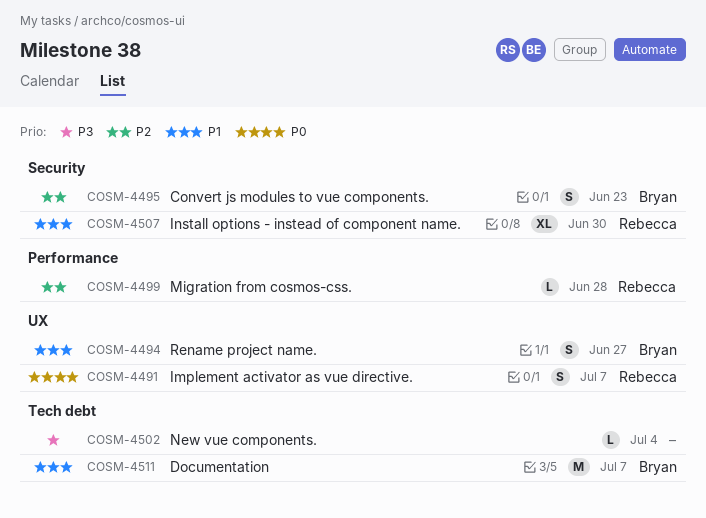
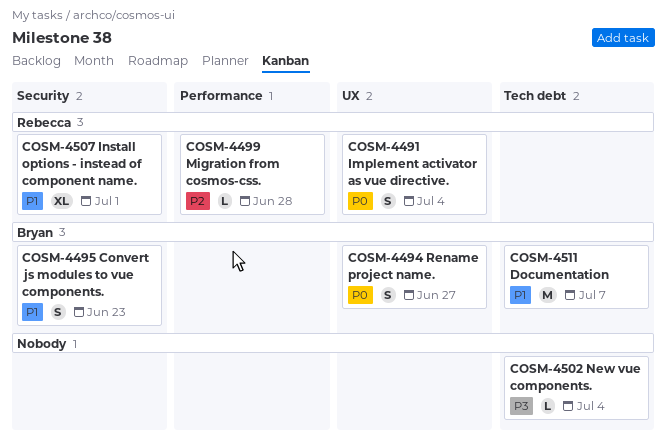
COSM-4491, due: Jul 7 -> Jul 4
COSM-4494, priority: P1 -> P0
COSM-4495, priority: P2 -> P1
COSM-4507, due: Jun 30 -> Jul 1

